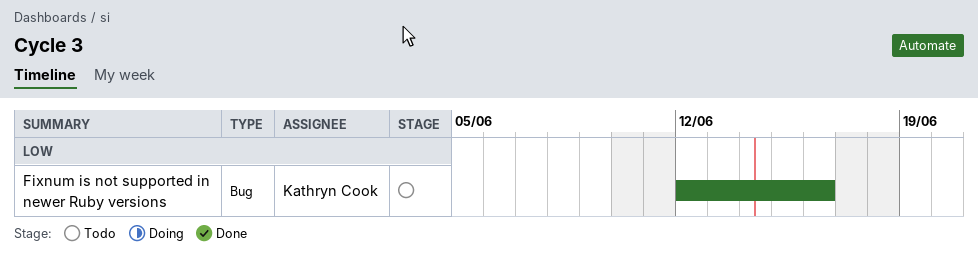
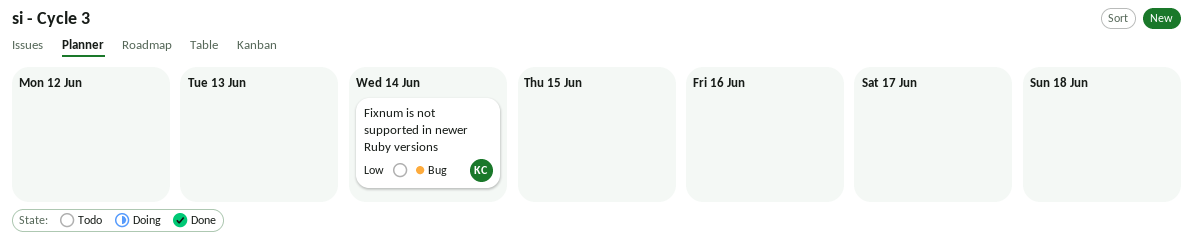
Fixnum is not supported in newer Ruby versions, due: Jun 16 -> Jun 14

